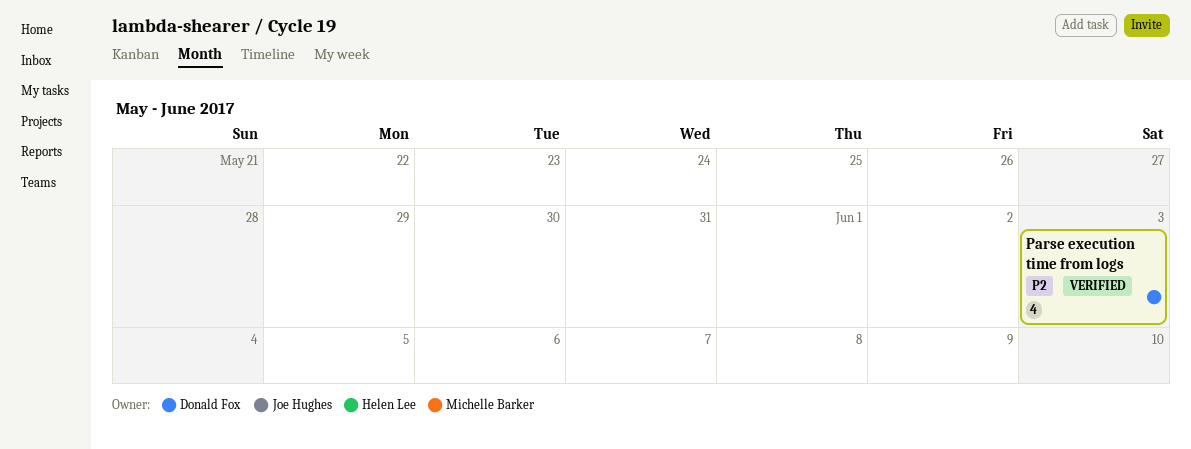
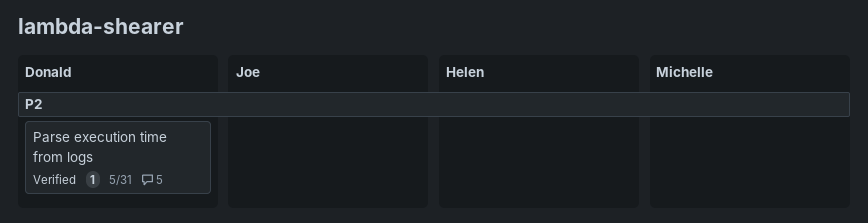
Parse execution time from logs, estimate: 4 -> 1
Parse execution time from logs, due: Jun 3 -> May 31

